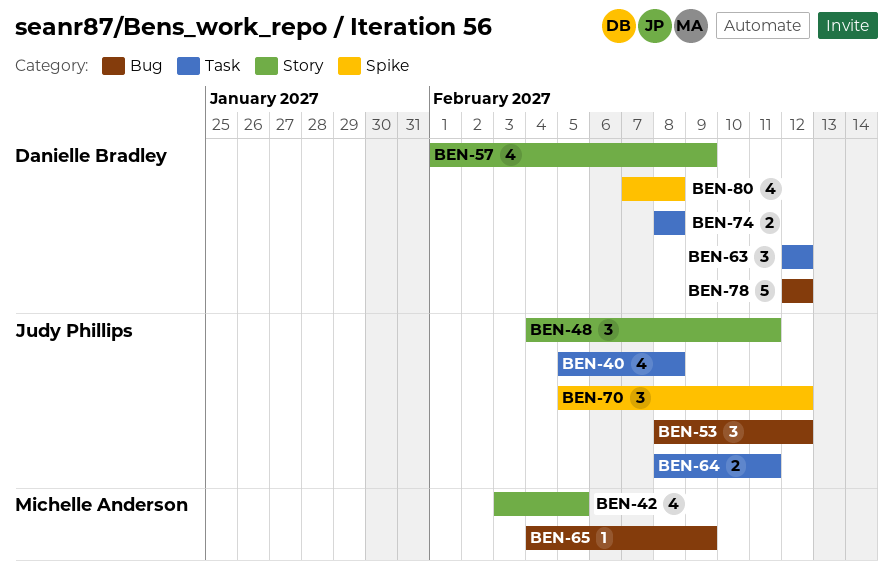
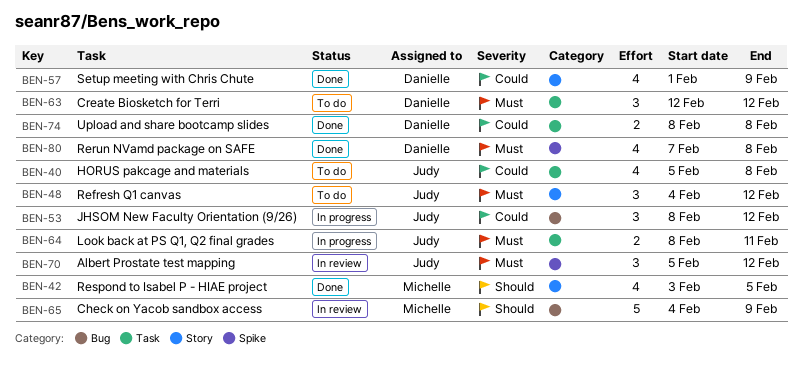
BEN-48, due: Feb 11 -> Feb 12
BEN-65, estimate: 1 -> 5
BEN-78: present -> none

